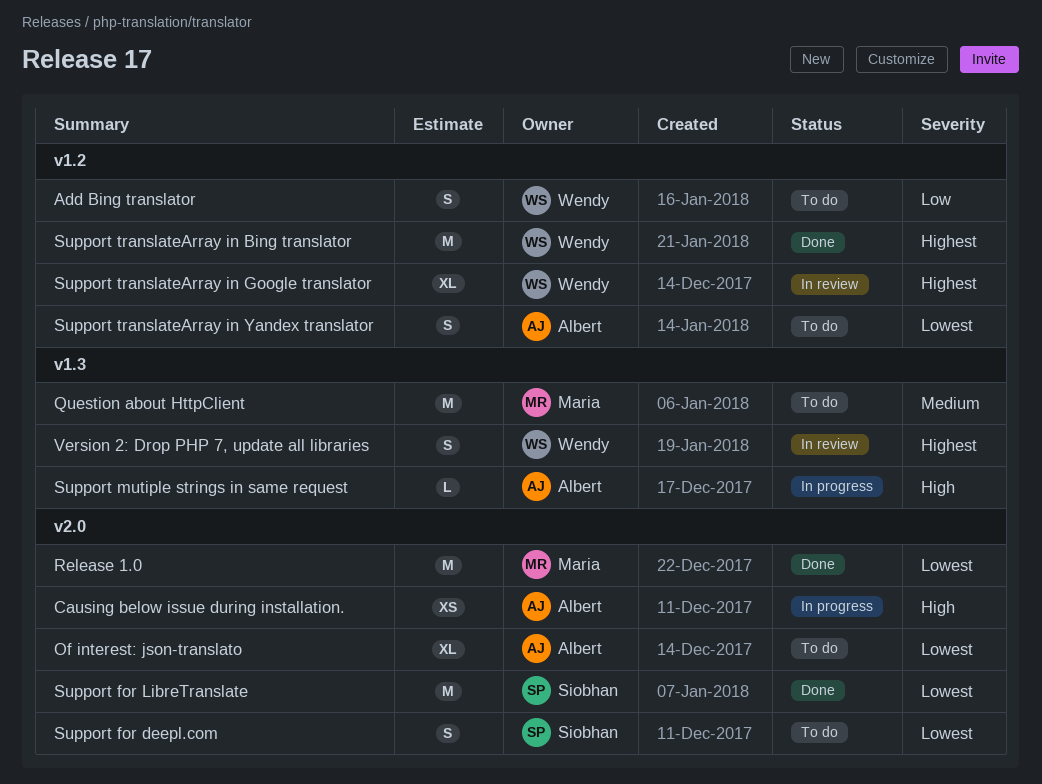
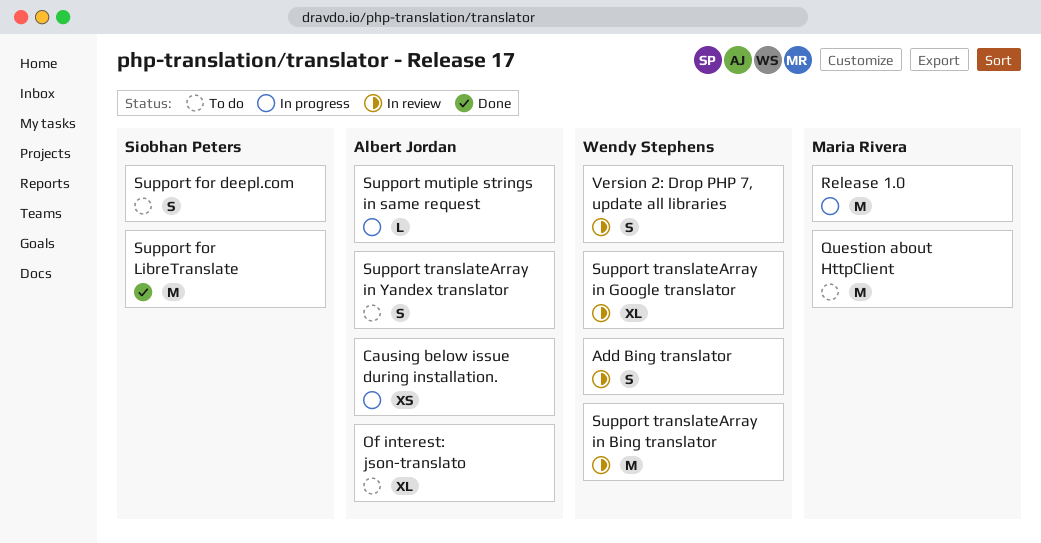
Add Bing translator, status: To do -> In review
Release 1.0, status: Done -> In progress
Support translateArray in Bing translator, status: Done -> In review

